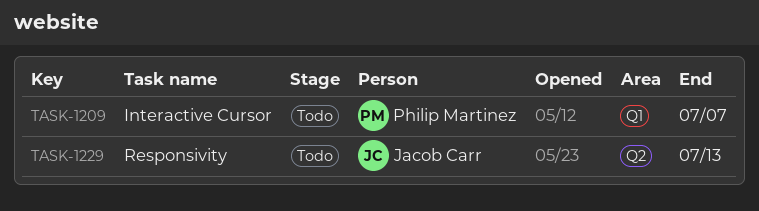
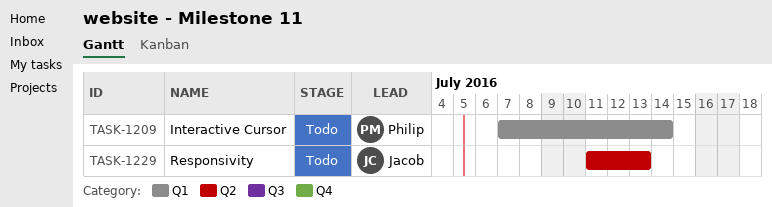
TASK-1209, due: Jul 7 -> Jul 14

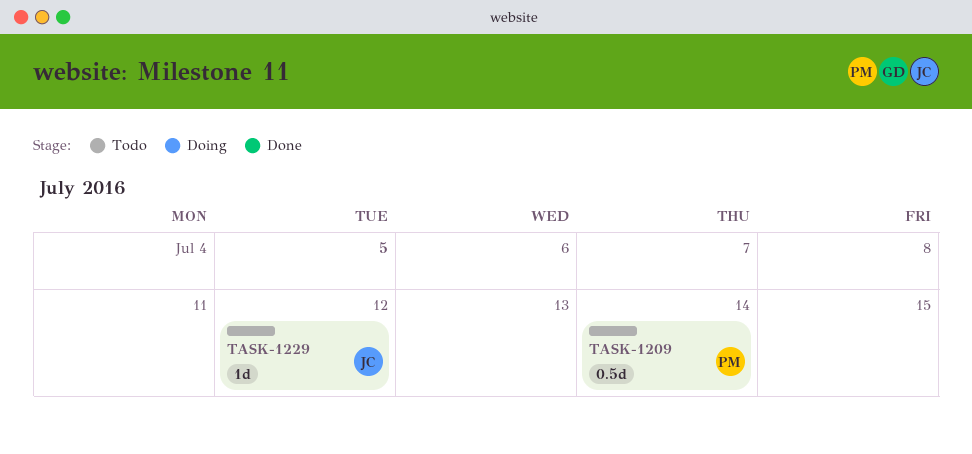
TASK-1229, due: Jul 13 -> Jul 12

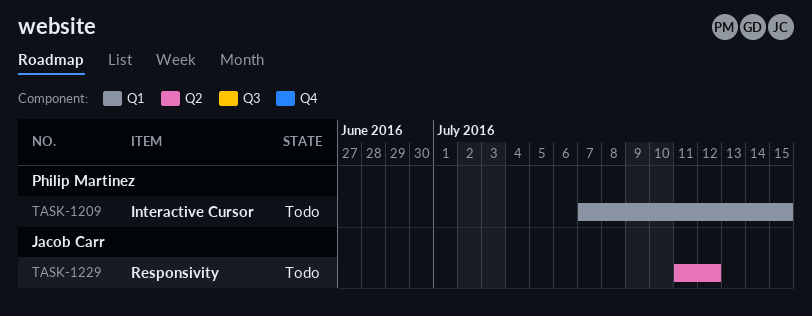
TASK-1209, due: Jul 14 -> Jul 15

